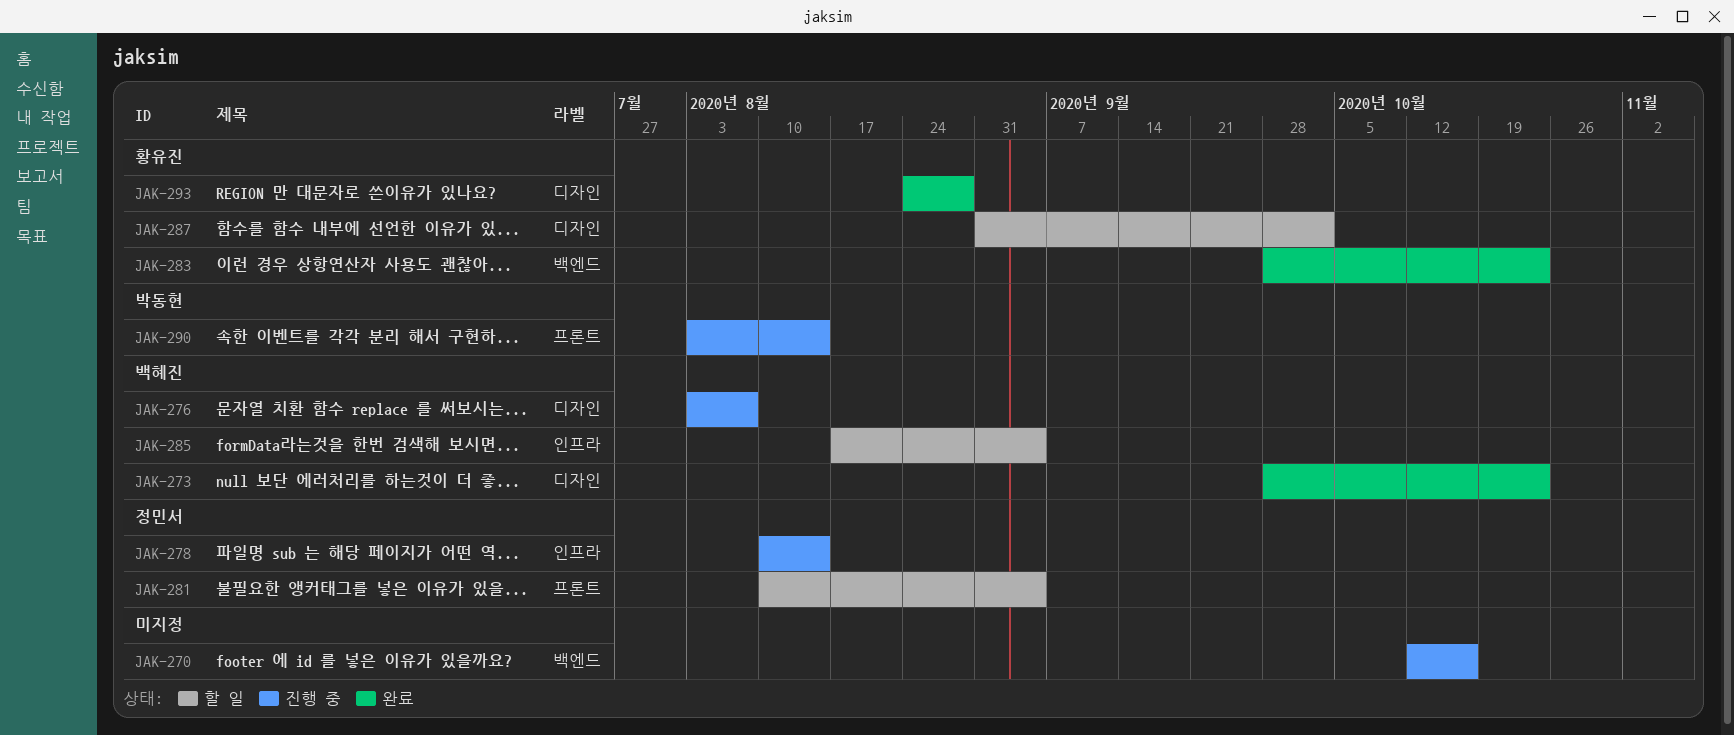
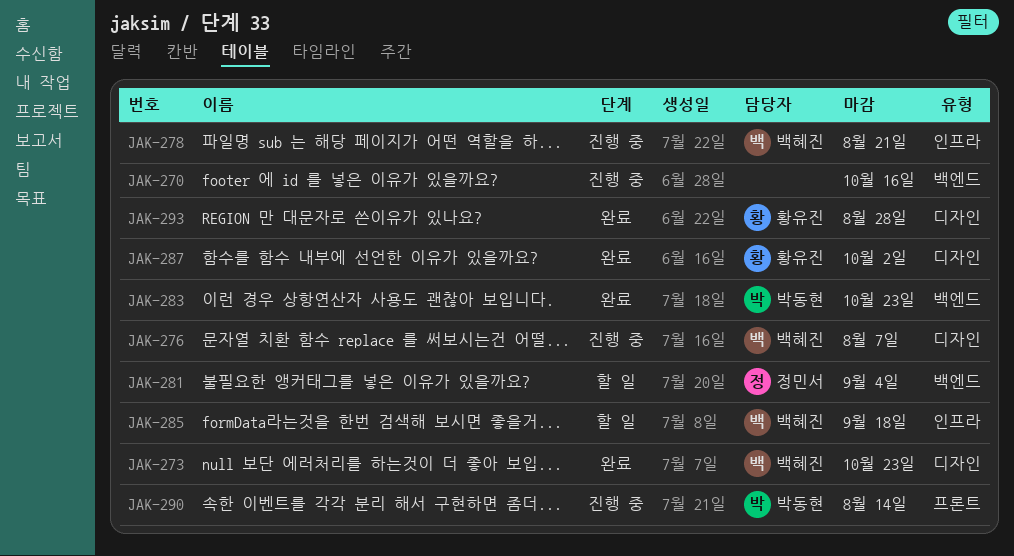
JAK-278, owner: 정민서 -> 백혜진
JAK-278, due: Aug 14 -> Aug 21
JAK-281, label: 프론트 -> 백엔드
JAK-283, owner: 황유진 -> 박동현
JAK-285, due: Sep 4 -> Sep 18
JAK-287, status: 할 일 -> 완료

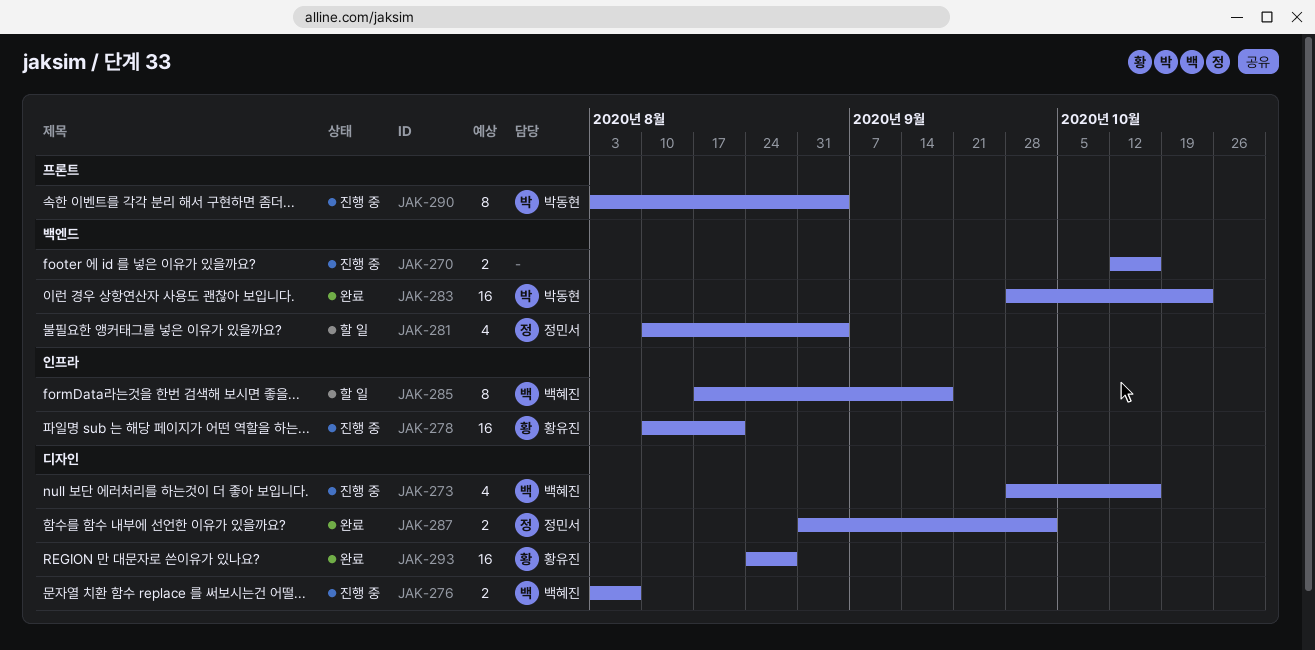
JAK-273, status: 완료 -> 진행 중
JAK-273, due: Oct 23 -> Oct 16
JAK-278, owner: 백혜진 -> 황유진
JAK-287, owner: 황유진 -> 정민서
JAK-290, due: Aug 14 -> Sep 4

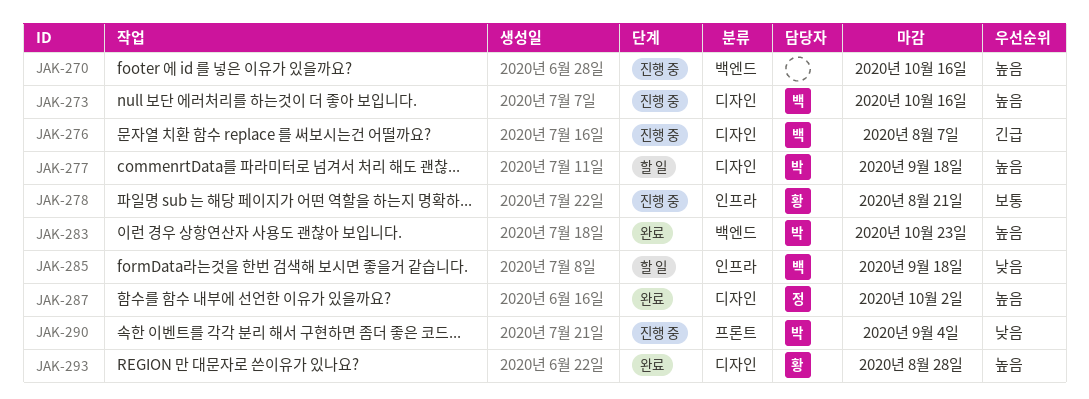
JAK-277: none -> present
JAK-281: present -> none

